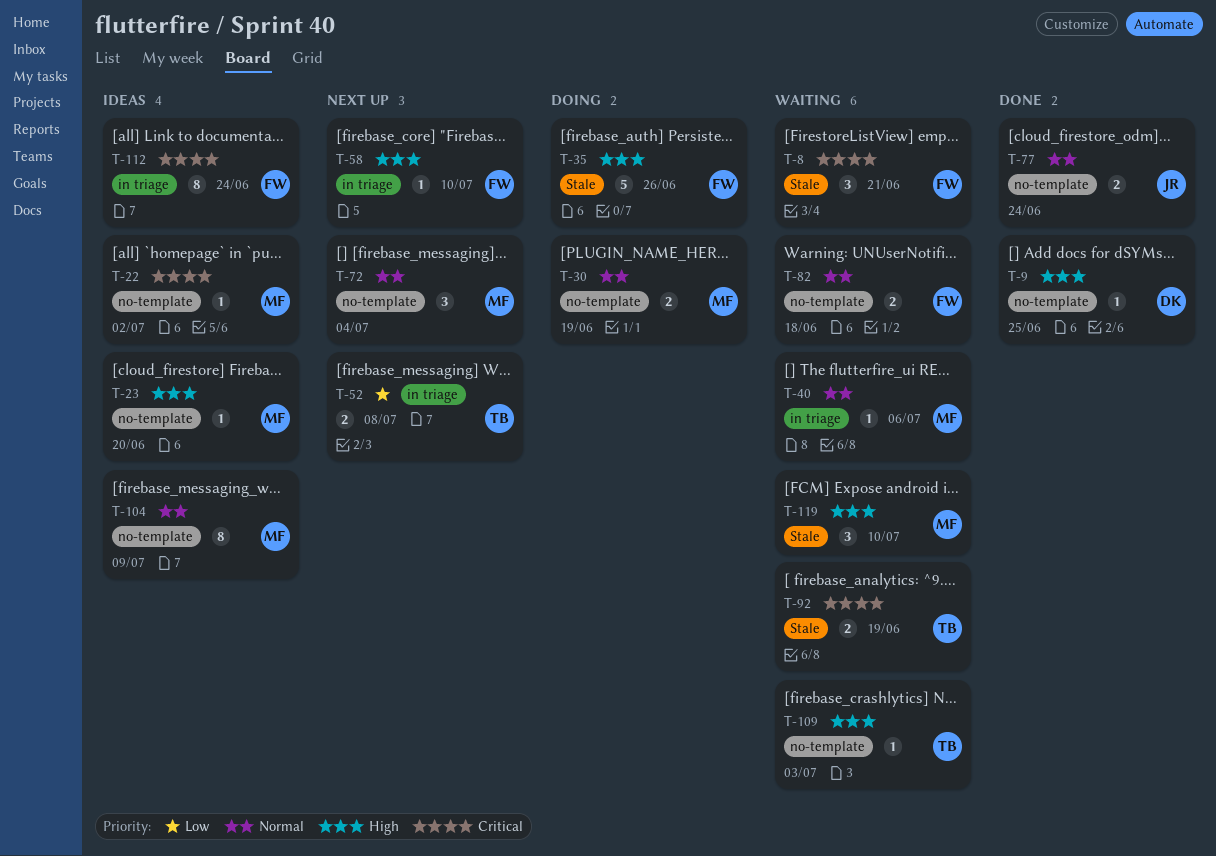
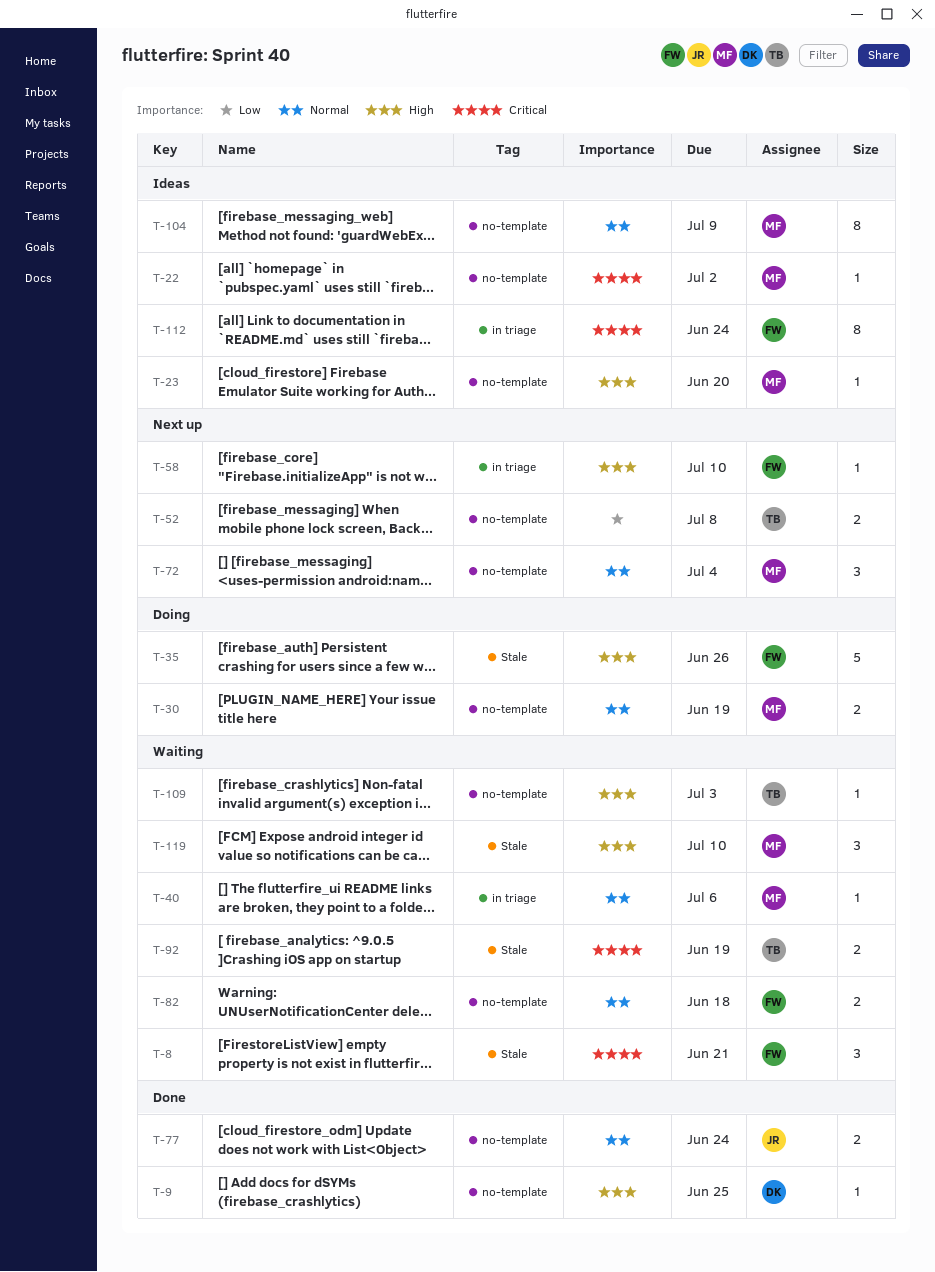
T-52, label: in triage -> no-template

